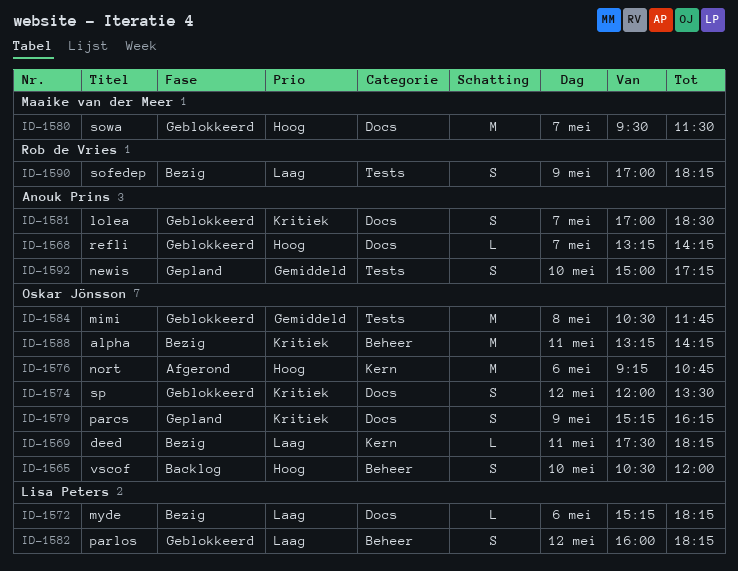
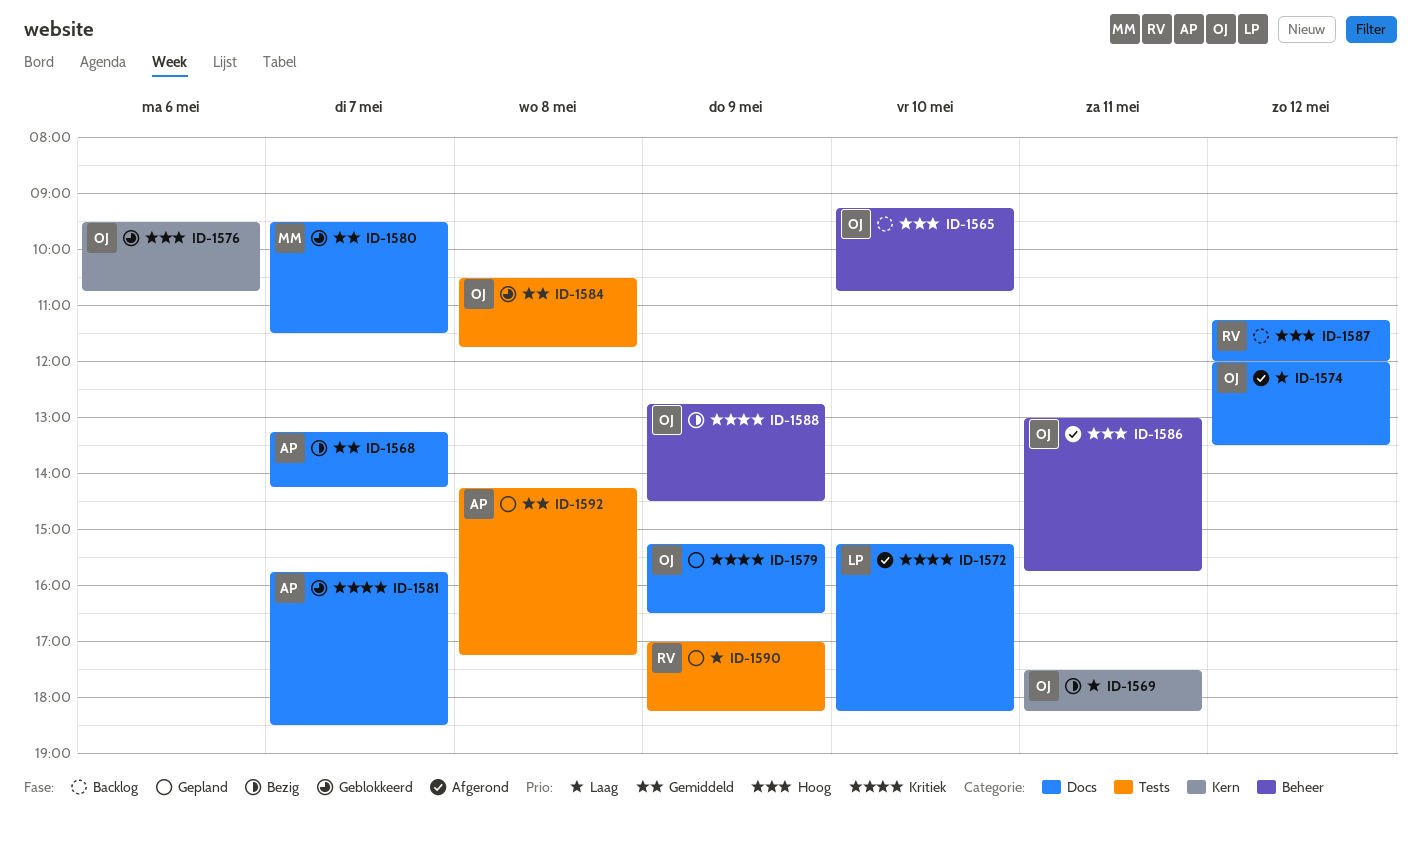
ID-1565, begins: 10:30 -> 09:15
ID-1565, ends: 12:00 -> 10:45
ID-1568, status: Geblokkeerd -> Bezig
ID-1568, priority: Hoog -> Gemiddeld
ID-1572, status: Bezig -> Afgerond
ID-1572, priority: Laag -> Kritiek
ID-1572, day: May 6 -> May 10
ID-1574, status: Geblokkeerd -> Afgerond
ID-1574, priority: Kritiek -> Laag
ID-1576, status: Afgerond -> Geblokkeerd
ID-1576, begins: 09:15 -> 09:30
ID-1579, ends: 16:15 -> 16:30
ID-1580, priority: Hoog -> Gemiddeld
ID-1581, begins: 17:00 -> 15:45
ID-1582: present -> none
ID-1586: none -> present
ID-1587: none -> present
ID-1588, day: May 11 -> May 9
ID-1588, begins: 13:15 -> 12:45
ID-1588, ends: 14:15 -> 14:30
ID-1590, status: Bezig -> Gepland
ID-1592, day: May 10 -> May 8
ID-1592, begins: 15:00 -> 14:15

